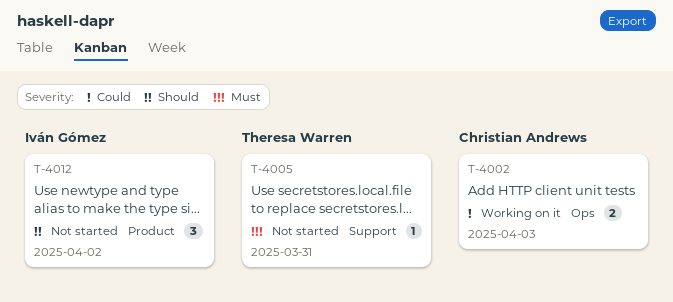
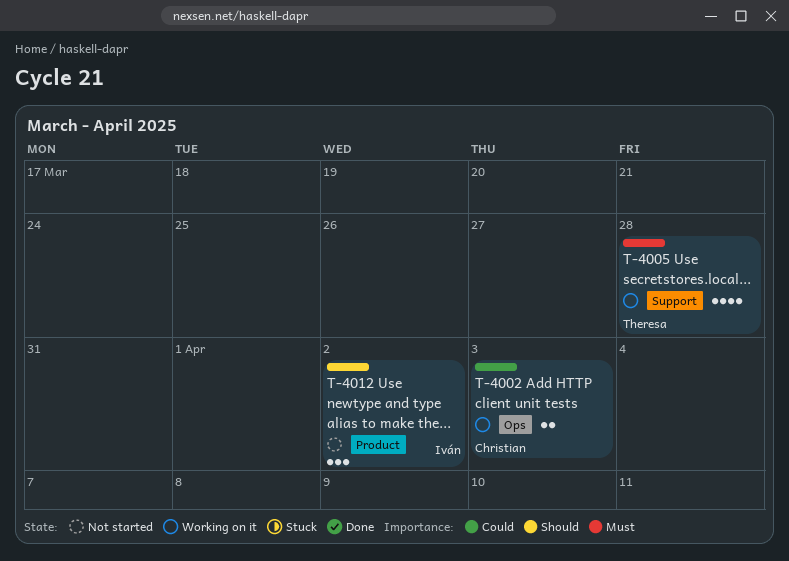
T-4005, status: Not started -> Working on it
T-4005, estimate: 1 -> 4
T-4005, due: Mar 31 -> Mar 28

